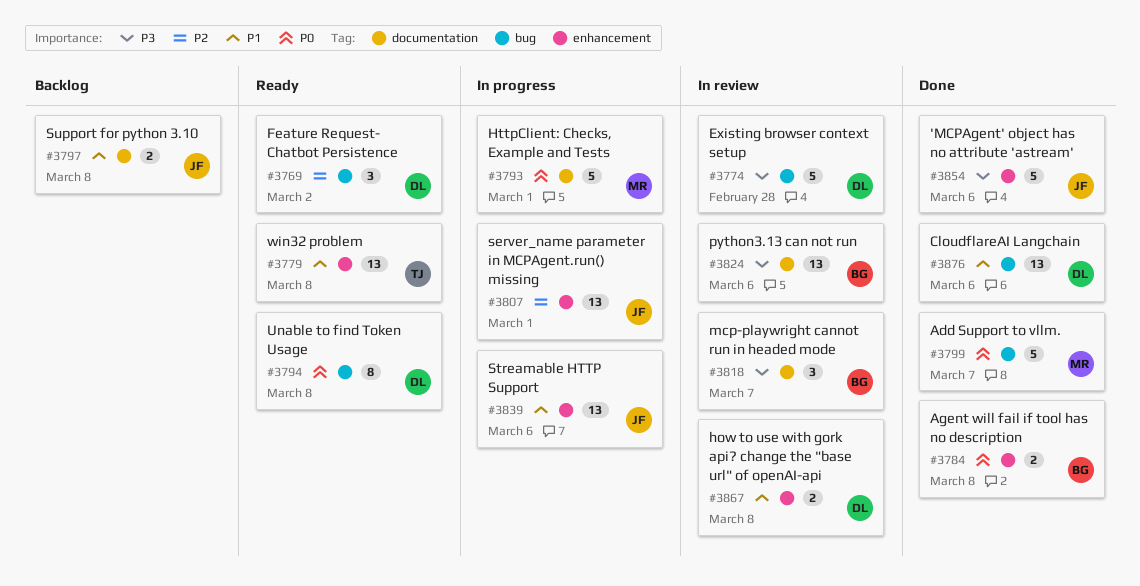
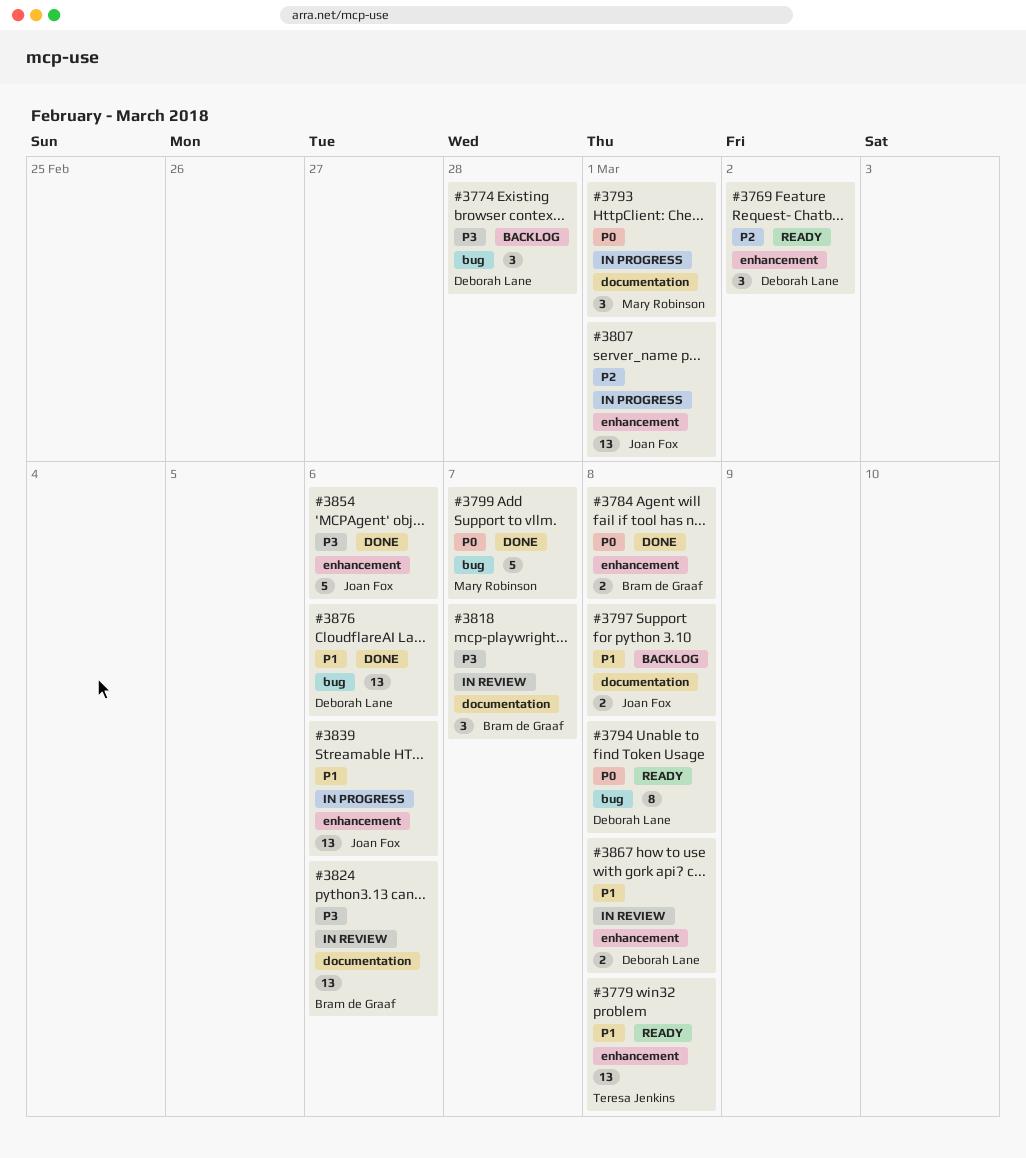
#3769, label: bug -> enhancement
#3774, status: In review -> Backlog
#3774, estimate: 5 -> 3
#3793, estimate: 5 -> 3

